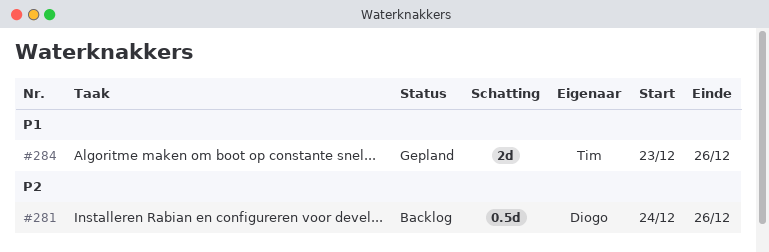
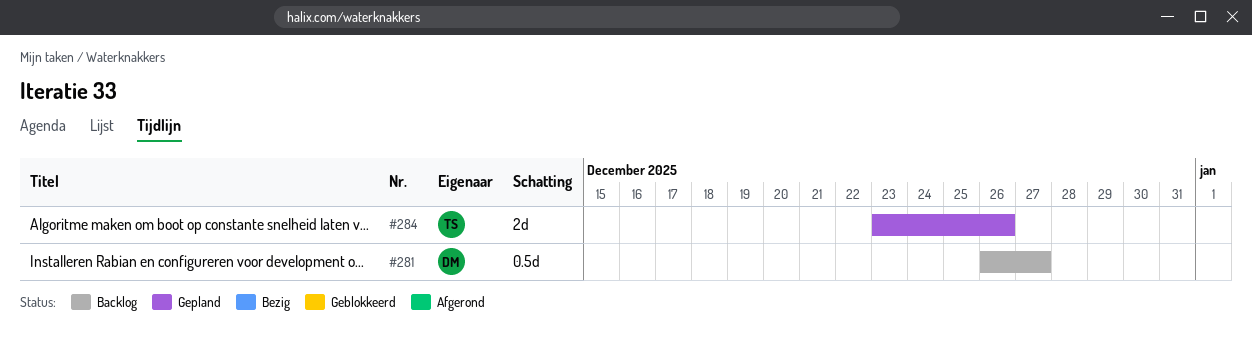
#281, start: Dec 24 -> Dec 26
#281, due: Dec 26 -> Dec 27

